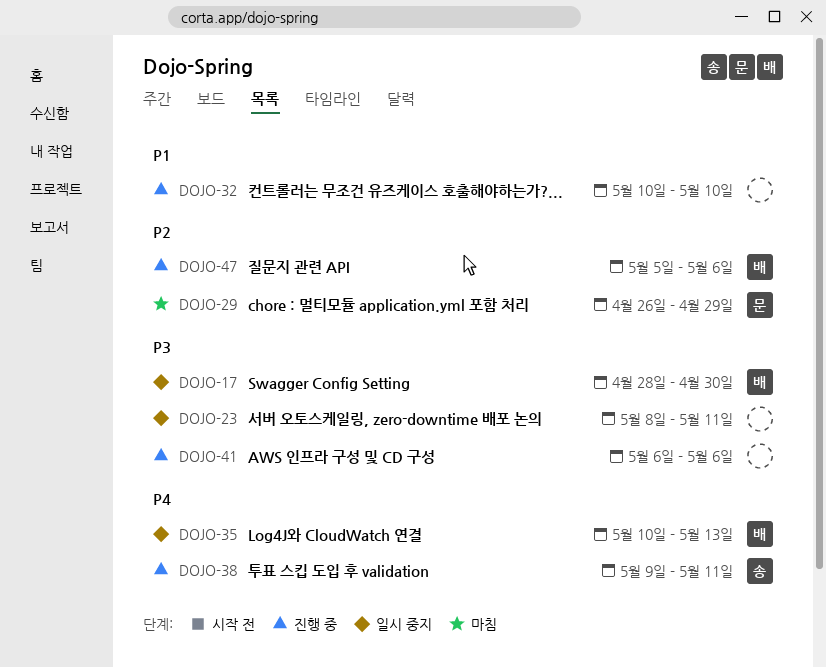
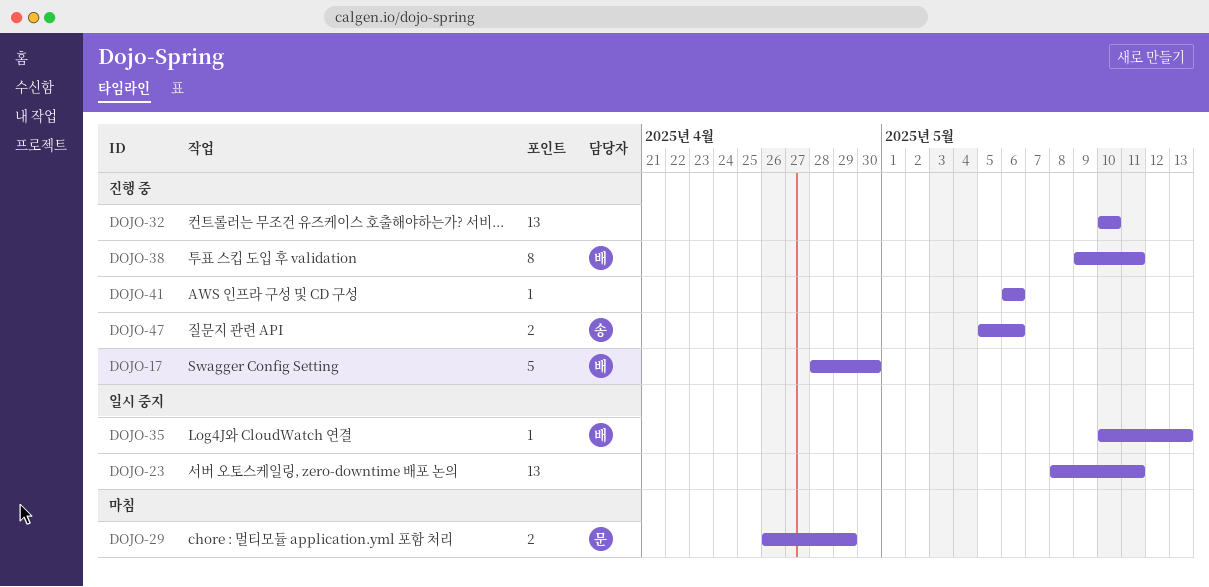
DOJO-17, status: 일시 중지 -> 진행 중
DOJO-38, owner: 송 -> 배
DOJO-47, owner: 배 -> 송

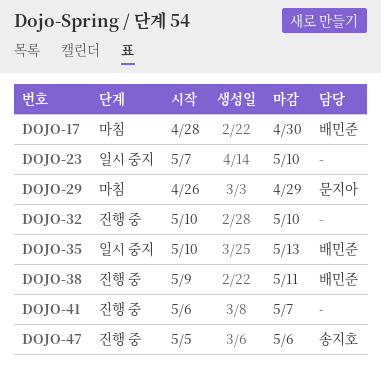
DOJO-17, status: 진행 중 -> 마침
DOJO-23, start: May 8 -> May 7
DOJO-23, due: May 11 -> May 10
DOJO-41, due: May 6 -> May 7

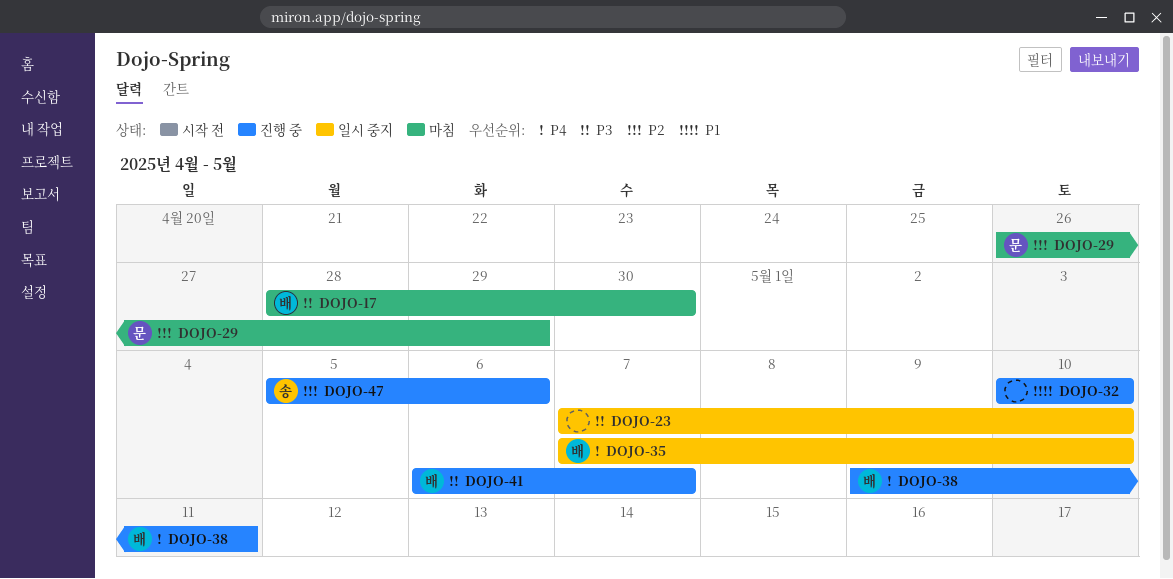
DOJO-35, start: May 10 -> May 7
DOJO-35, due: May 13 -> May 10
DOJO-41, owner: none -> 배민준

